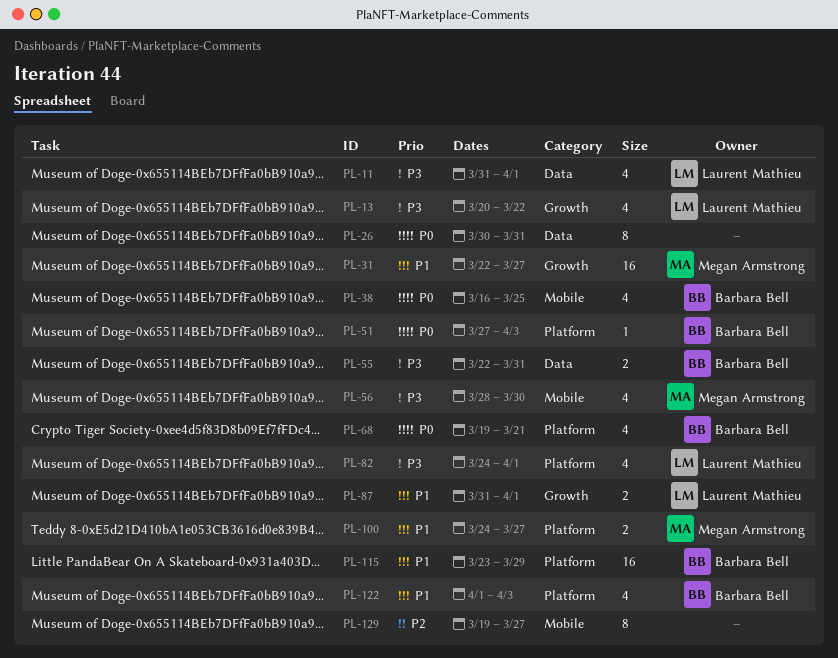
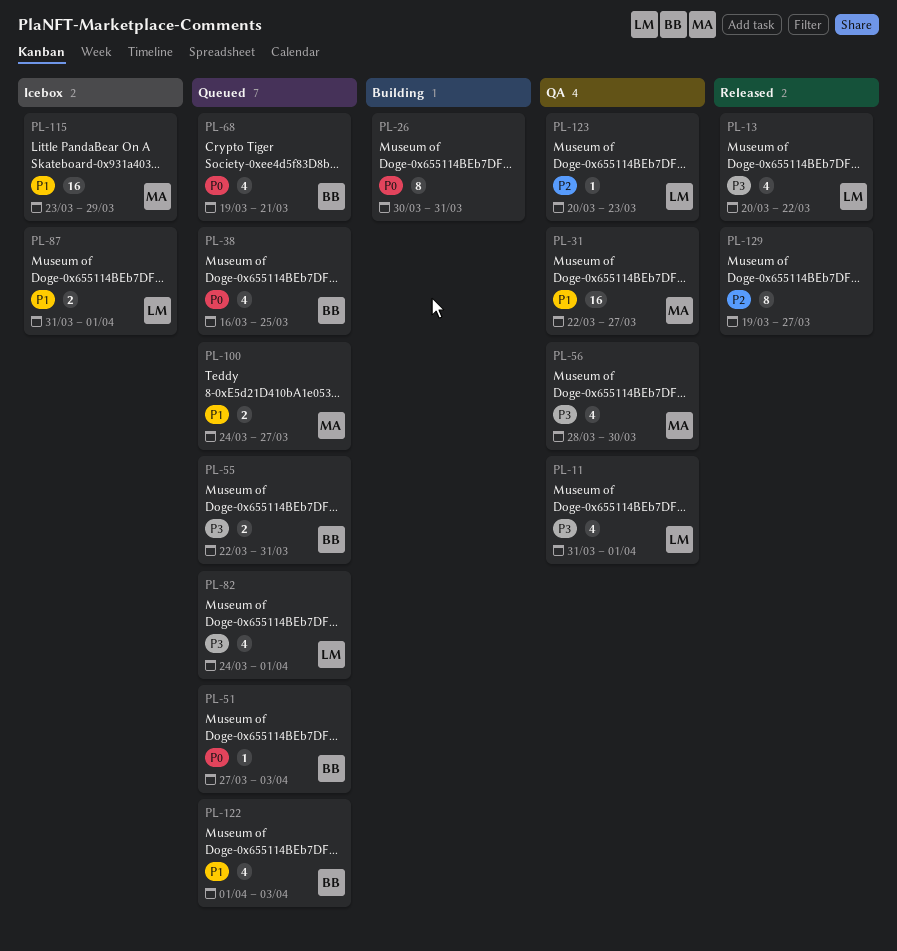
PL-115, owner: Barbara Bell -> Megan Armstrong
PL-123: none -> present

